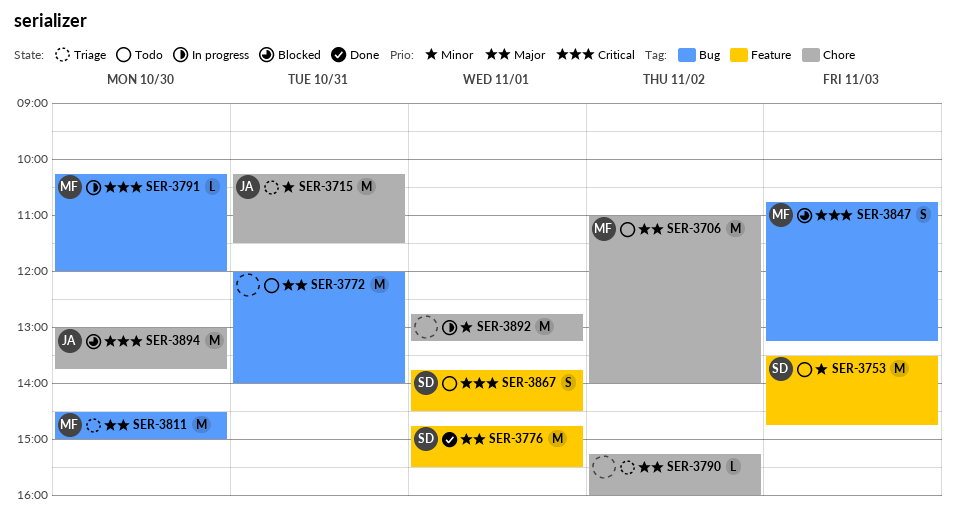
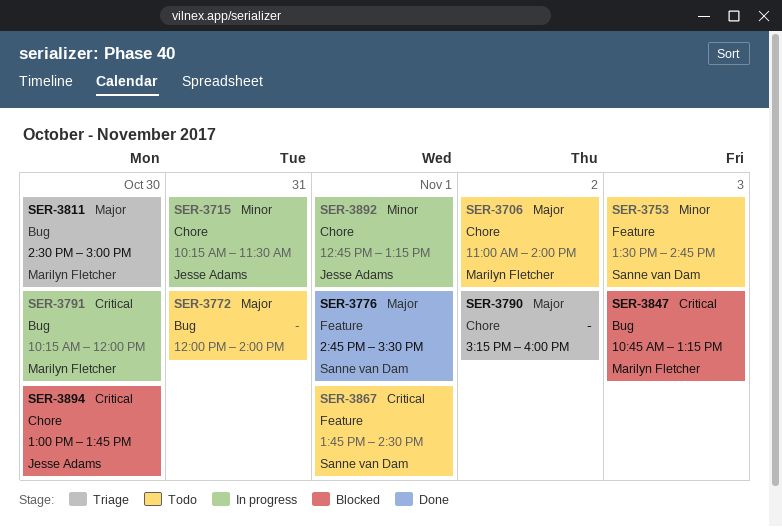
SER-3715, status: Triage -> In progress
SER-3892, owner: none -> Jesse Adams

